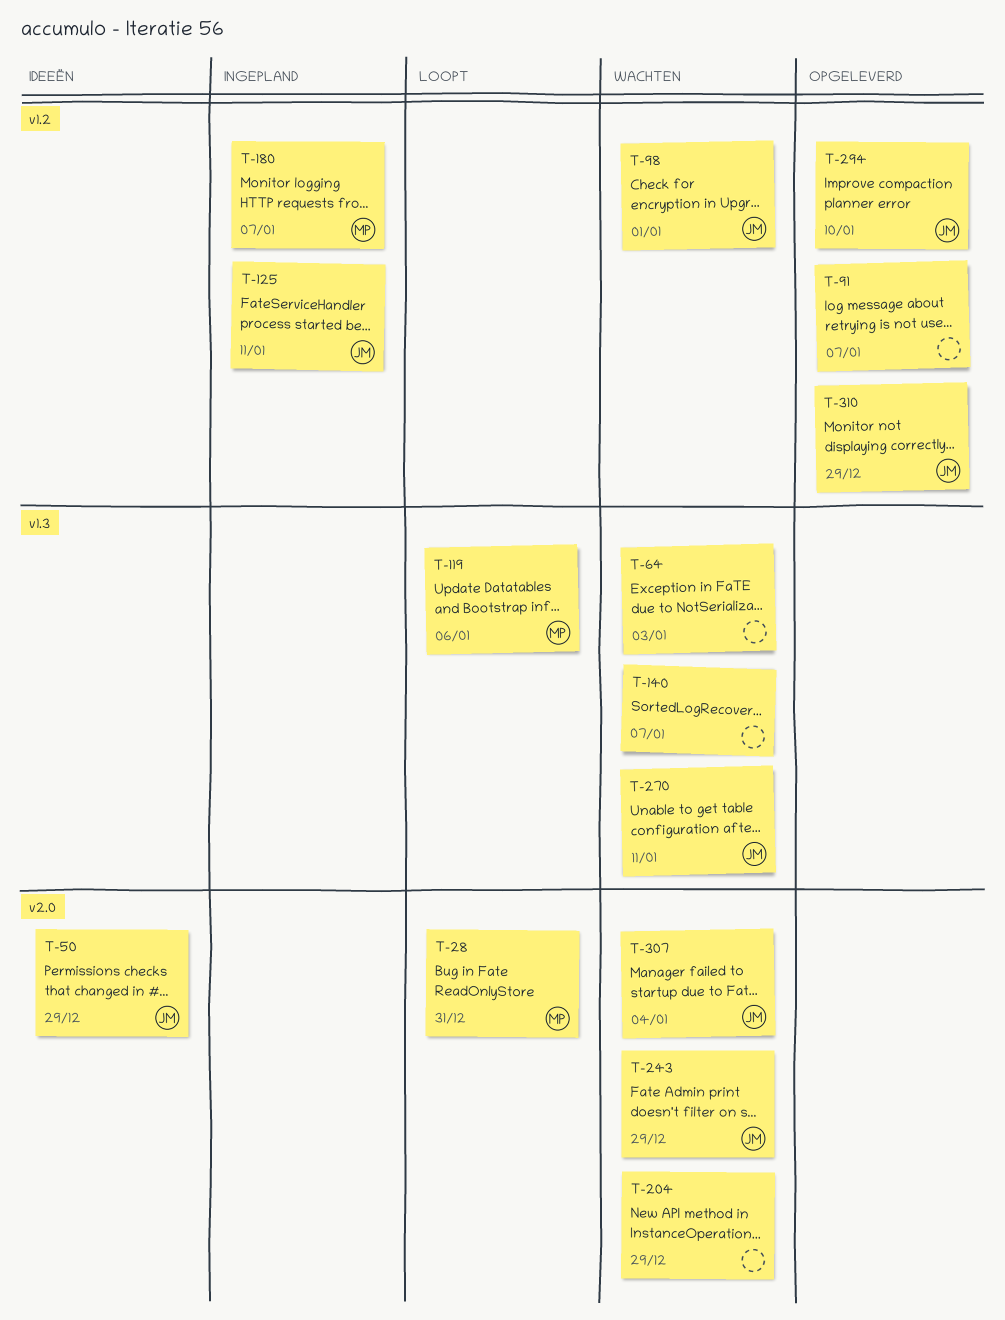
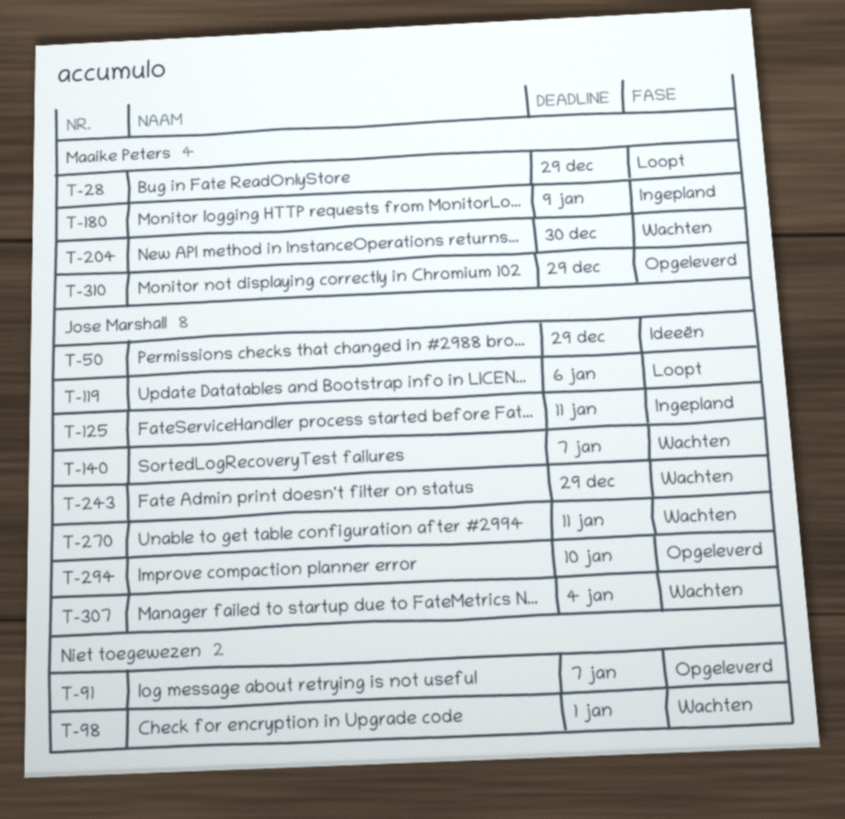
T-28, due: Dec 31 -> Dec 29
T-64: present -> none
T-98, owner: Jose Marshall -> none
T-119, owner: Maaike Peters -> Jose Marshall
T-140, owner: none -> Jose Marshall
T-180, due: Jan 7 -> Jan 9
T-204, owner: none -> Maaike Peters
T-204, due: Dec 29 -> Dec 30
T-310, owner: Jose Marshall -> Maaike Peters

